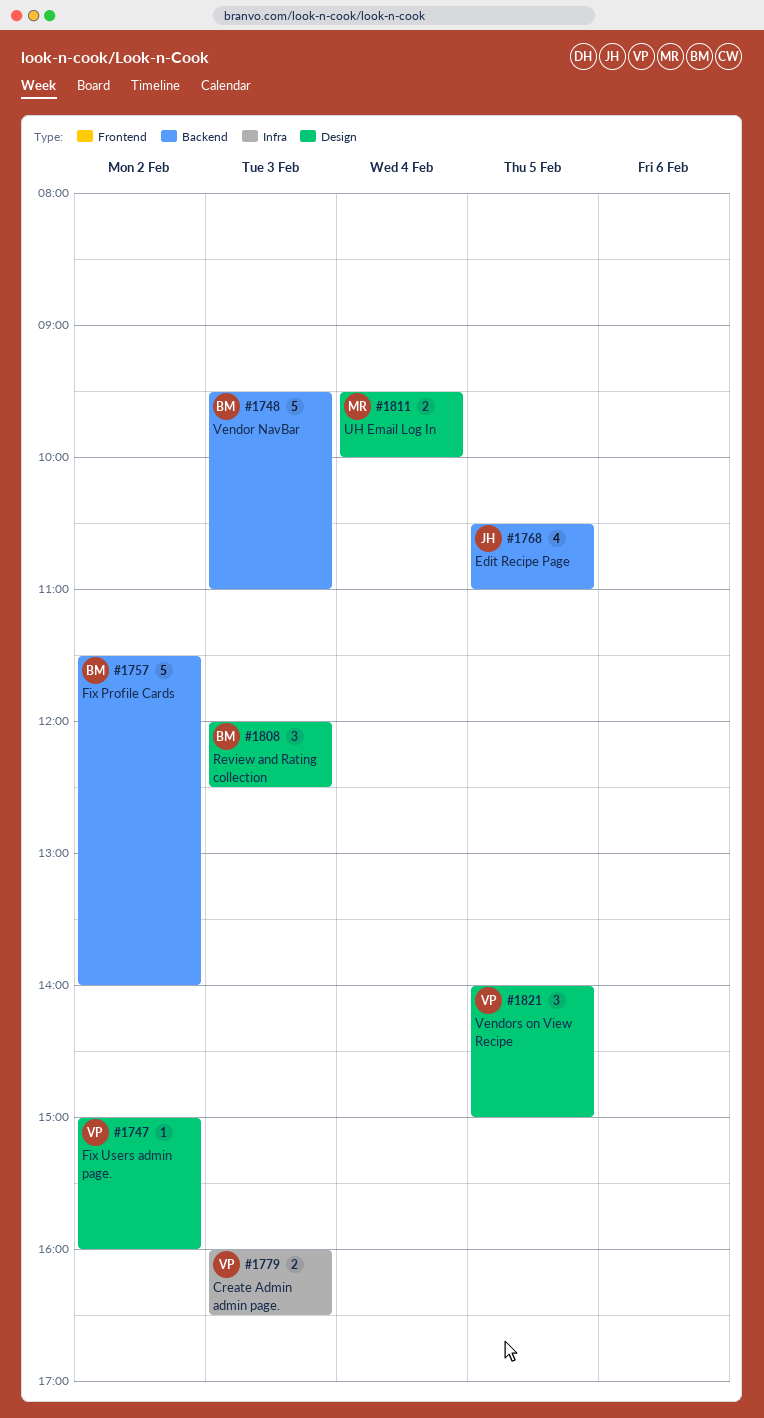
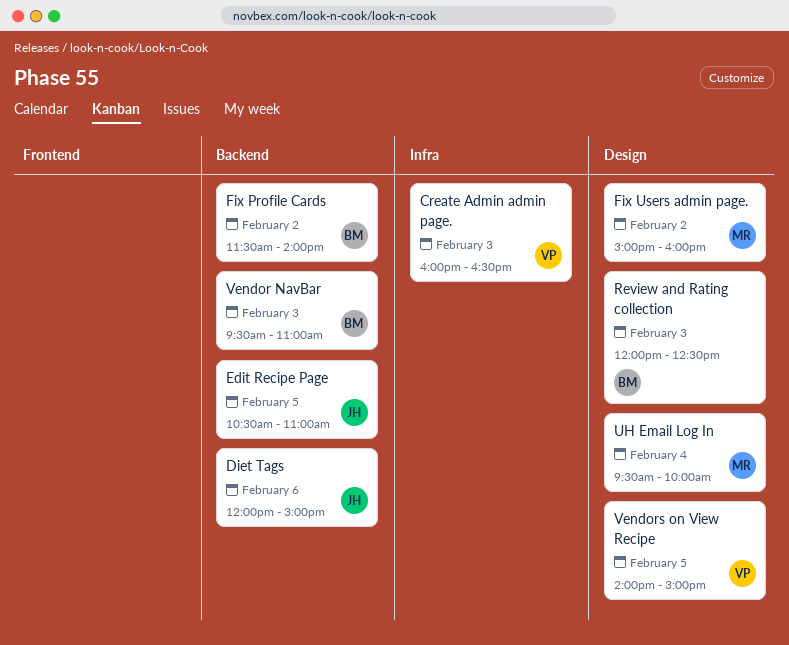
Diet Tags: none -> present
Fix Users admin page., owner: VP -> MR

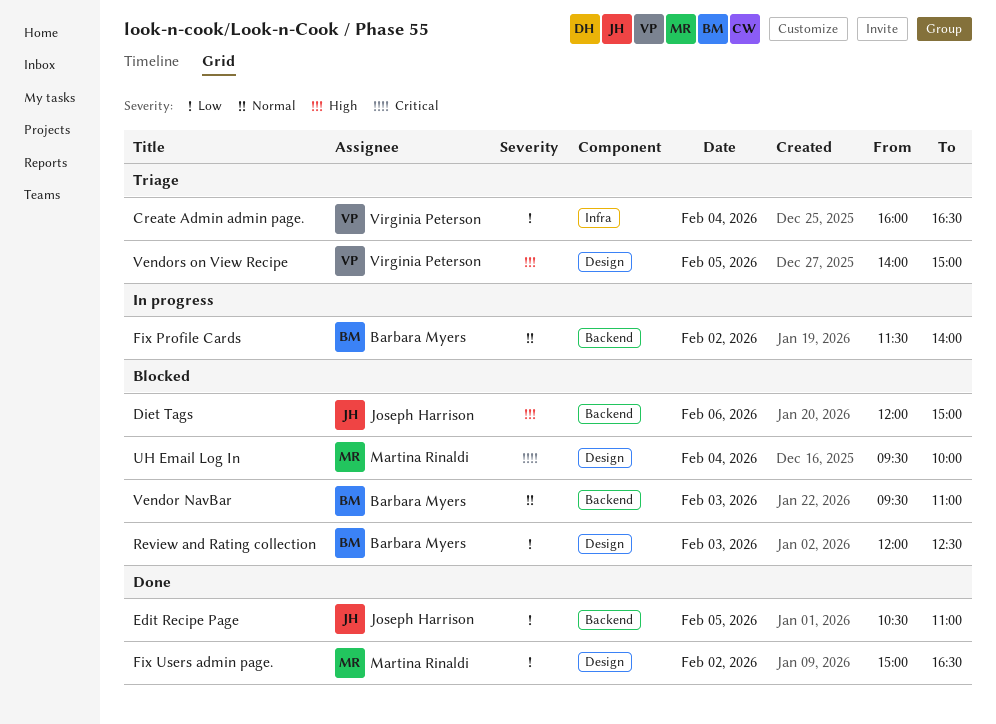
Create Admin admin page., day: Feb 3 -> Feb 4
Fix Users admin page., ends: 16:00 -> 16:30

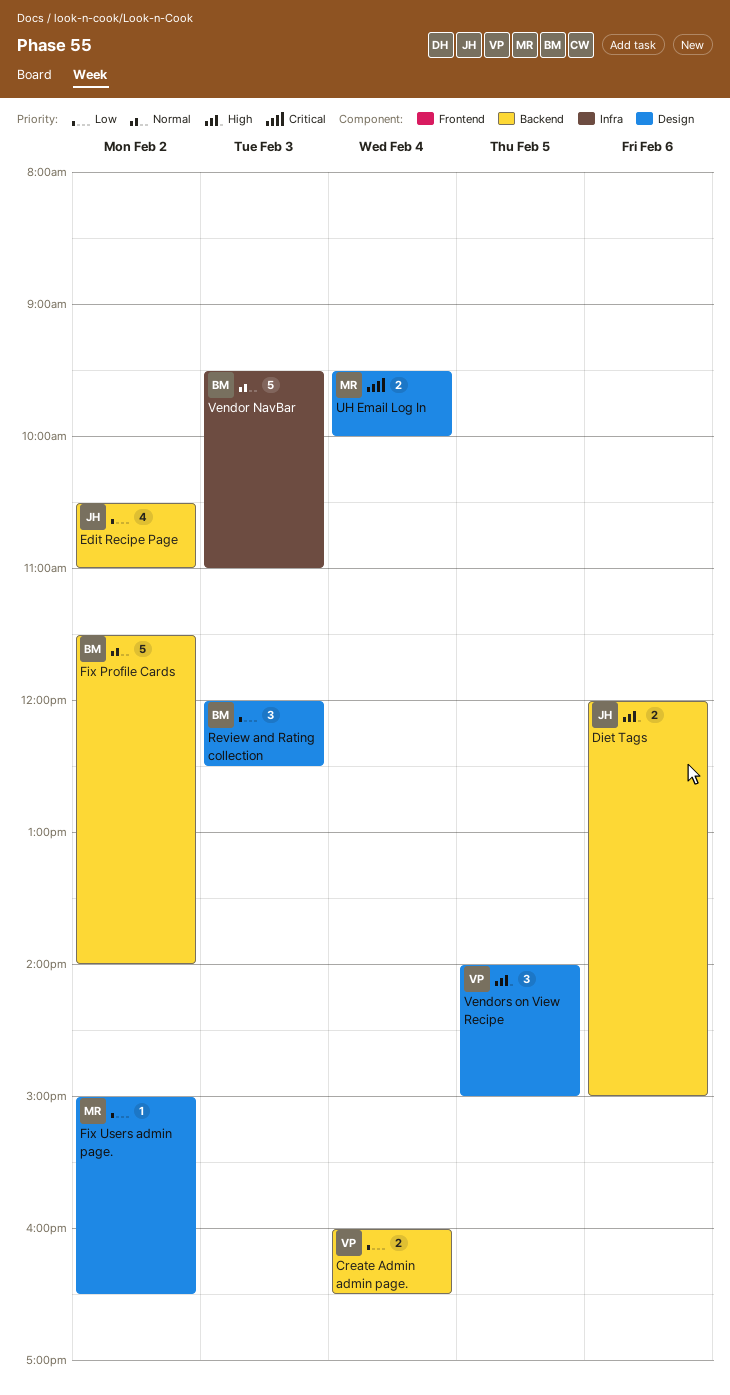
Create Admin admin page., label: Infra -> Backend
Edit Recipe Page, day: Feb 5 -> Feb 2
Vendor NavBar, label: Backend -> Infra

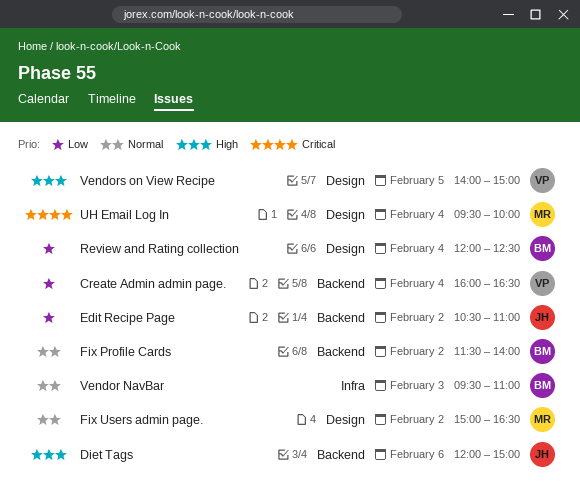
Fix Users admin page., priority: Low -> Normal
Review and Rating collection, day: Feb 3 -> Feb 4

